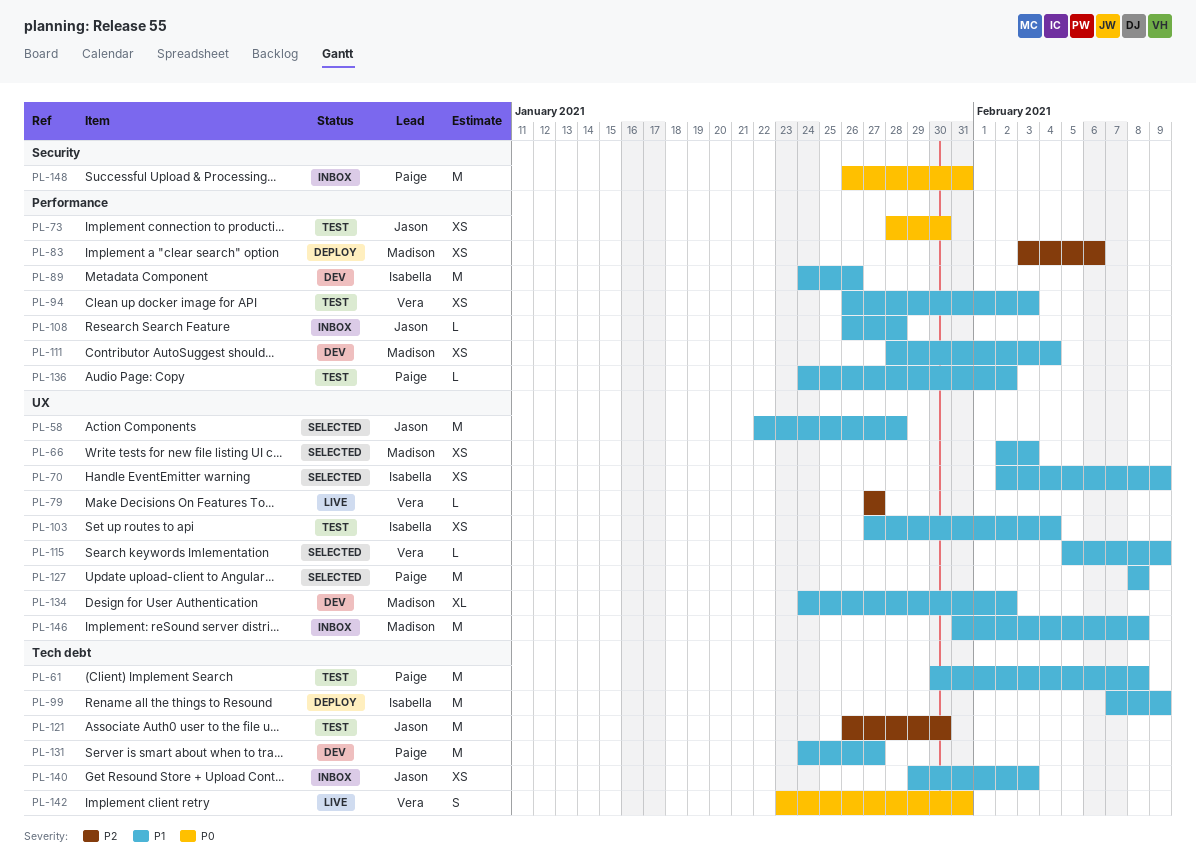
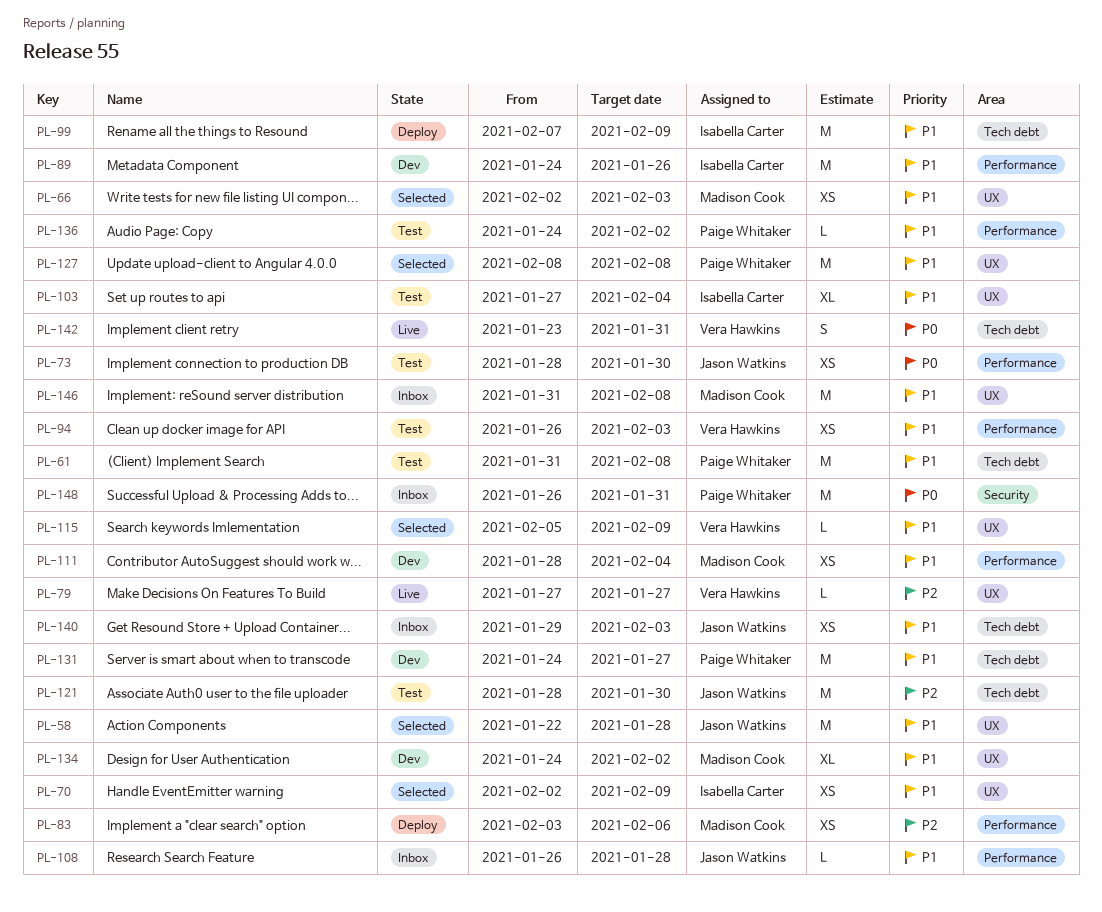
PL-61, start: Jan 30 -> Jan 31
PL-103, estimate: XS -> XL
PL-121, start: Jan 26 -> Jan 28

